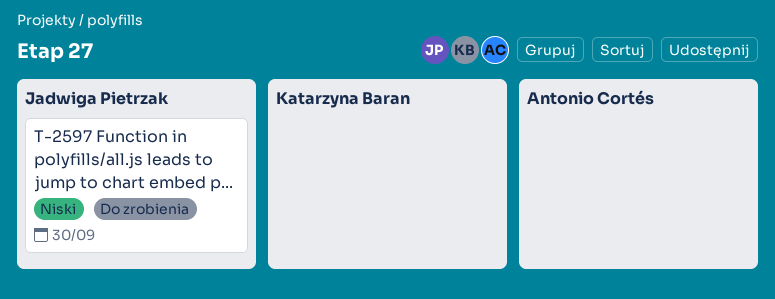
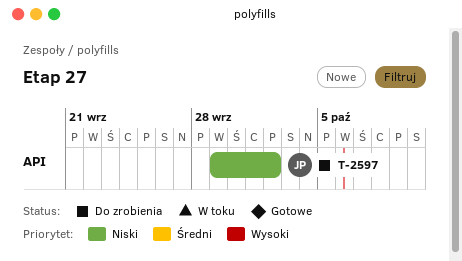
T-2597, due: Sep 30 -> Oct 2

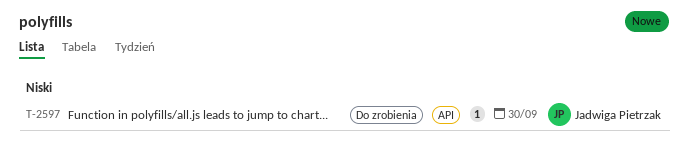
T-2597, due: Oct 2 -> Sep 30

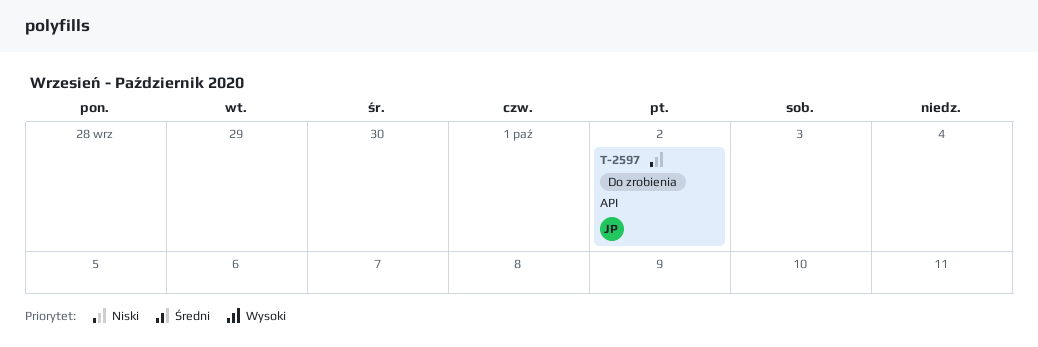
T-2597, due: Sep 30 -> Oct 2

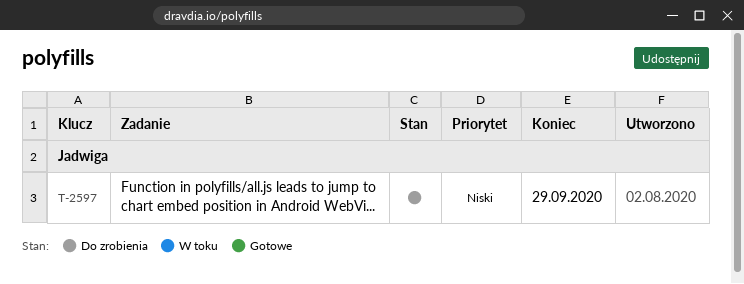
T-2597, due: Oct 2 -> Sep 29

